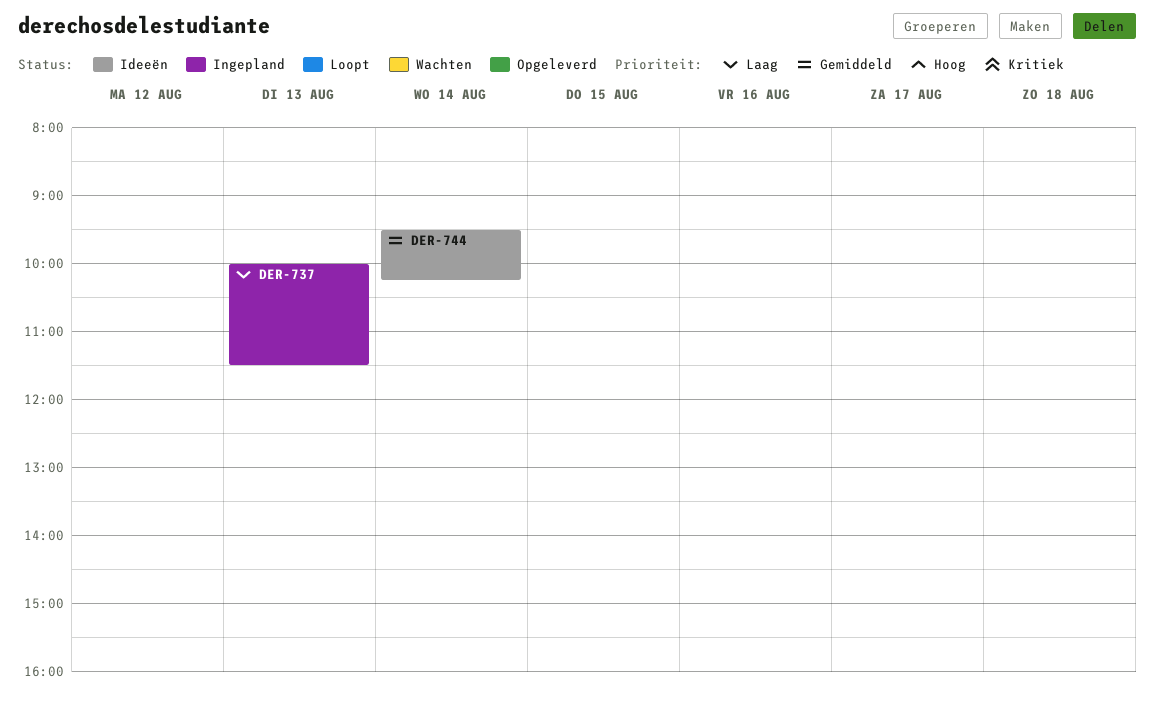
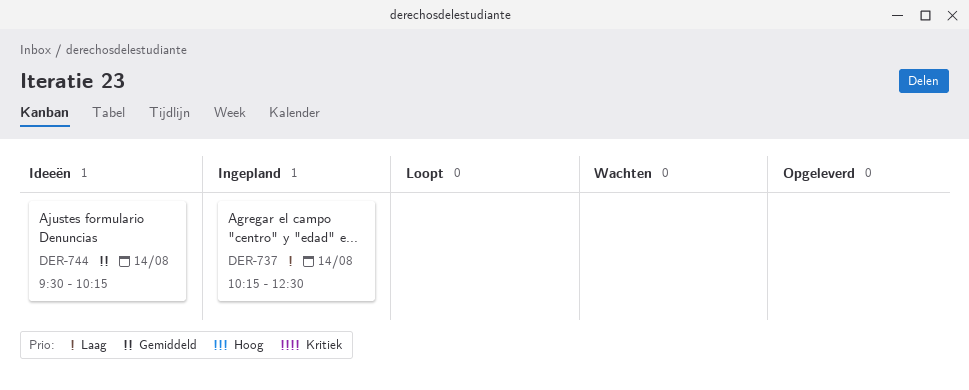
DER-737, day: Aug 13 -> Aug 14
DER-737, begins: 10:00 -> 10:15
DER-737, ends: 11:30 -> 12:30

